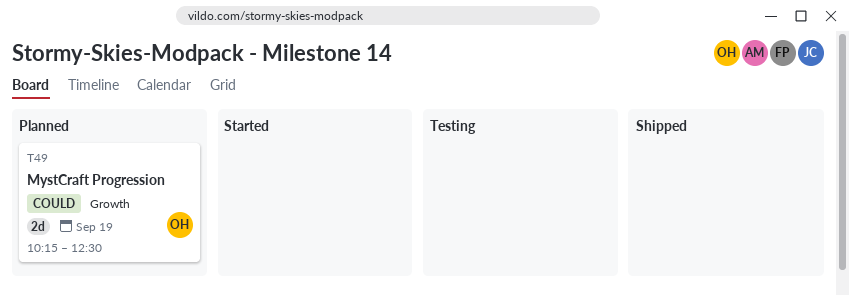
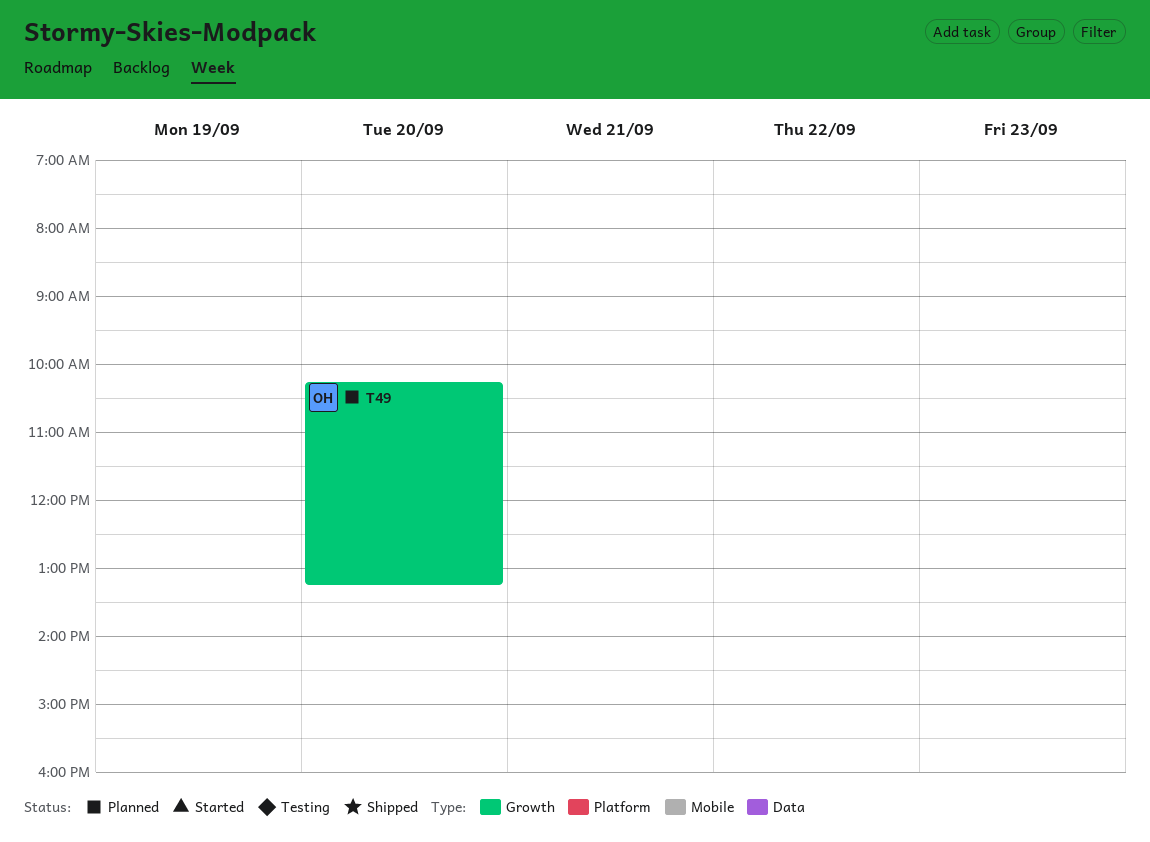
T49, day: Sep 19 -> Sep 20
T49, ends: 12:30 -> 13:15

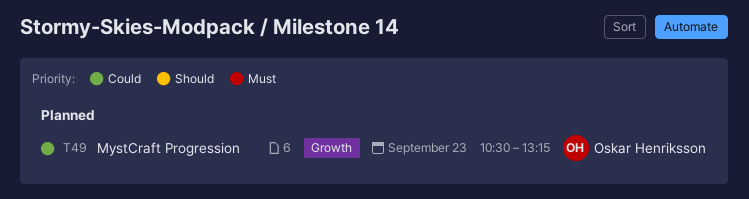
T49, day: Sep 20 -> Sep 23
T49, begins: 10:15 -> 10:30

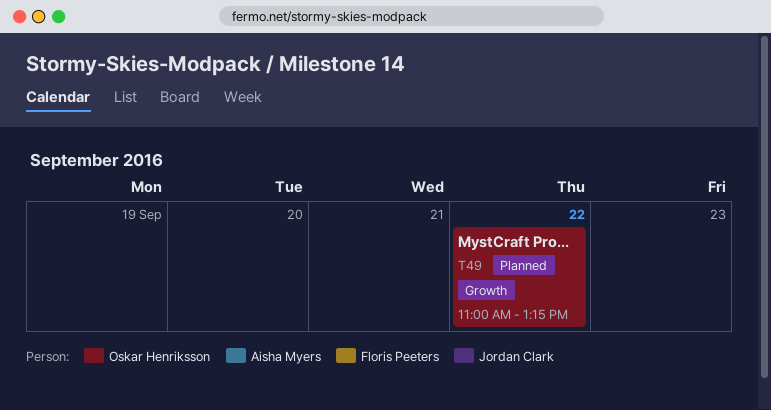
T49, day: Sep 23 -> Sep 22
T49, begins: 10:30 -> 11:00

